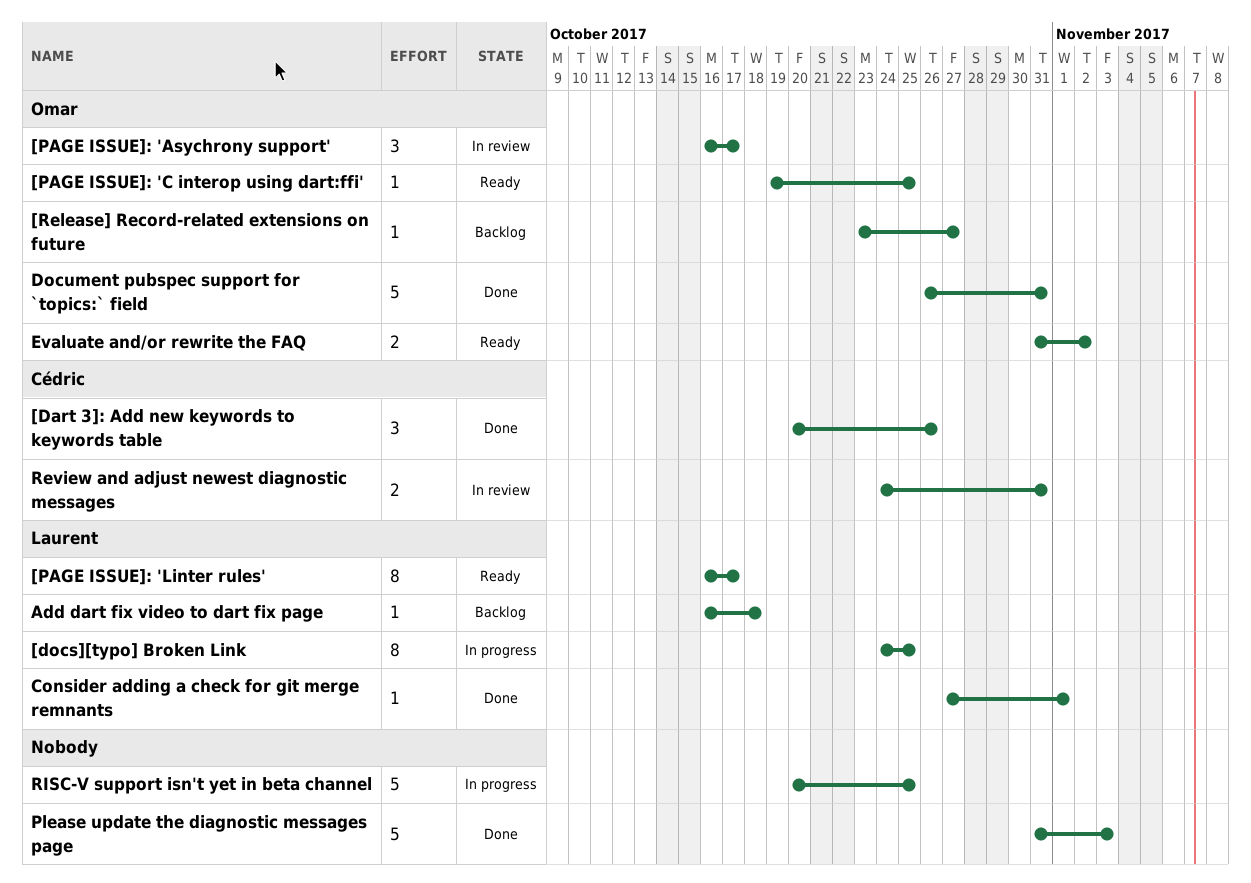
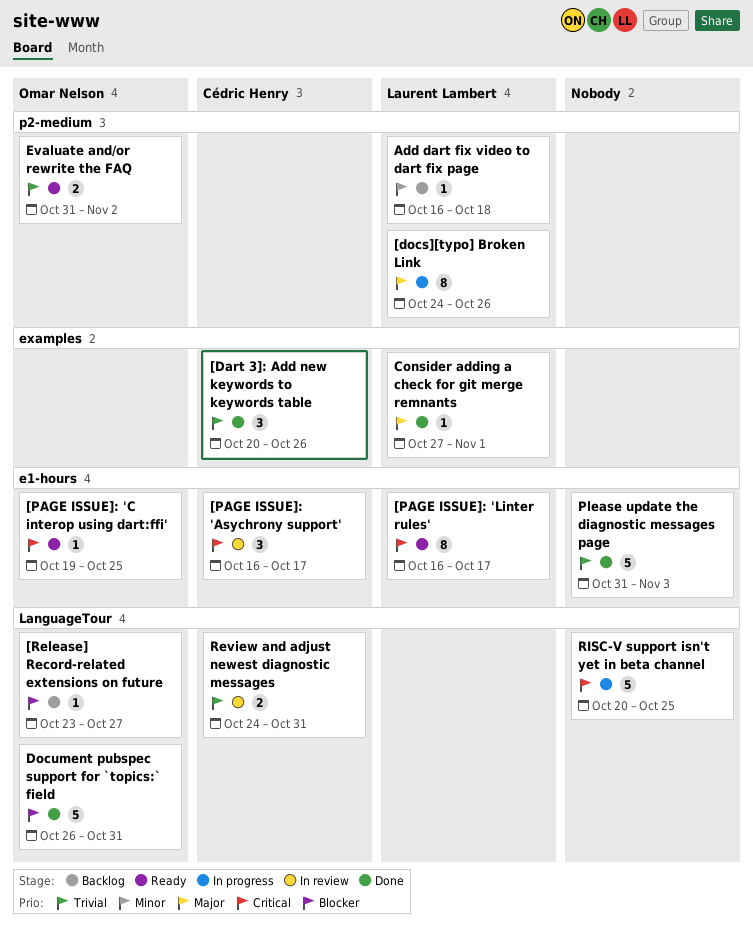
[docs][typo] Broken Link, due: Oct 25 -> Oct 26
[PAGE ISSUE]: 'Asychrony support', owner: Omar Nelson -> Cédric Henry

